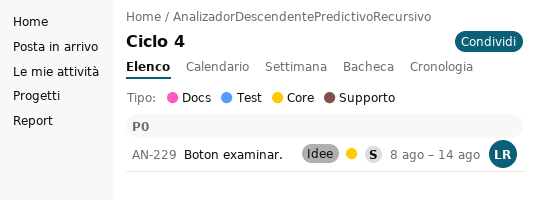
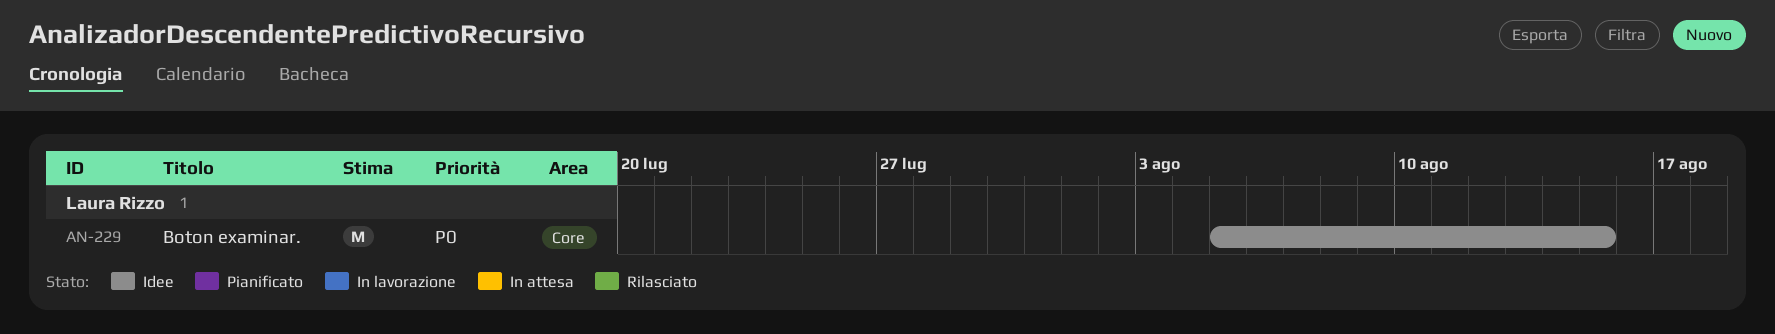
AN-229, estimate: S -> M
AN-229, start: Aug 8 -> Aug 5
AN-229, due: Aug 14 -> Aug 15

